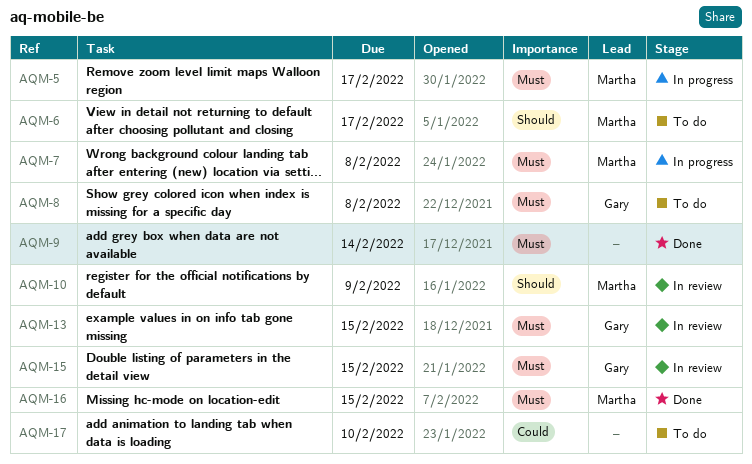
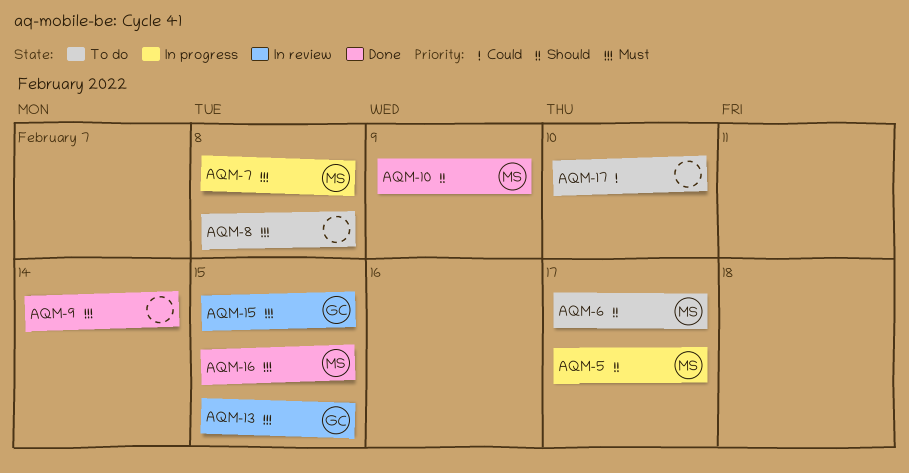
AQM-5, priority: Must -> Should
AQM-8, owner: Gary -> none
AQM-10, status: In review -> Done

